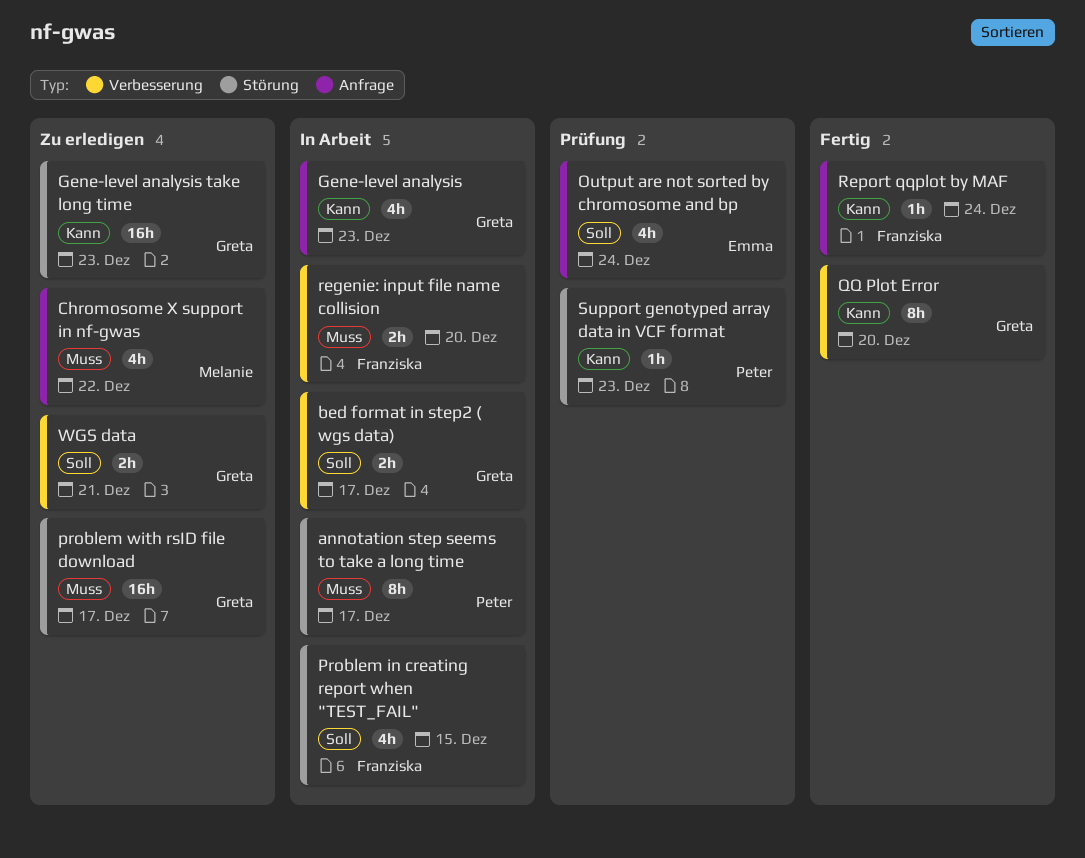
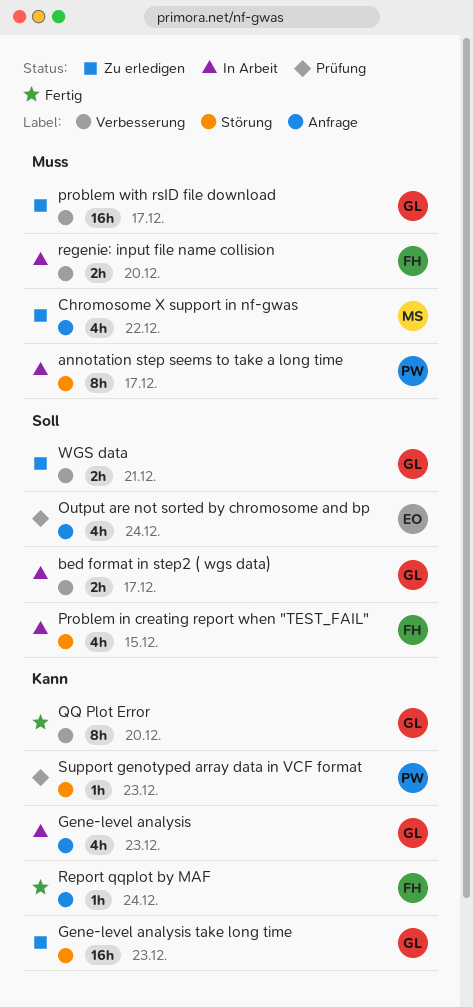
problem with rsID file download, label: Störung -> Verbesserung

